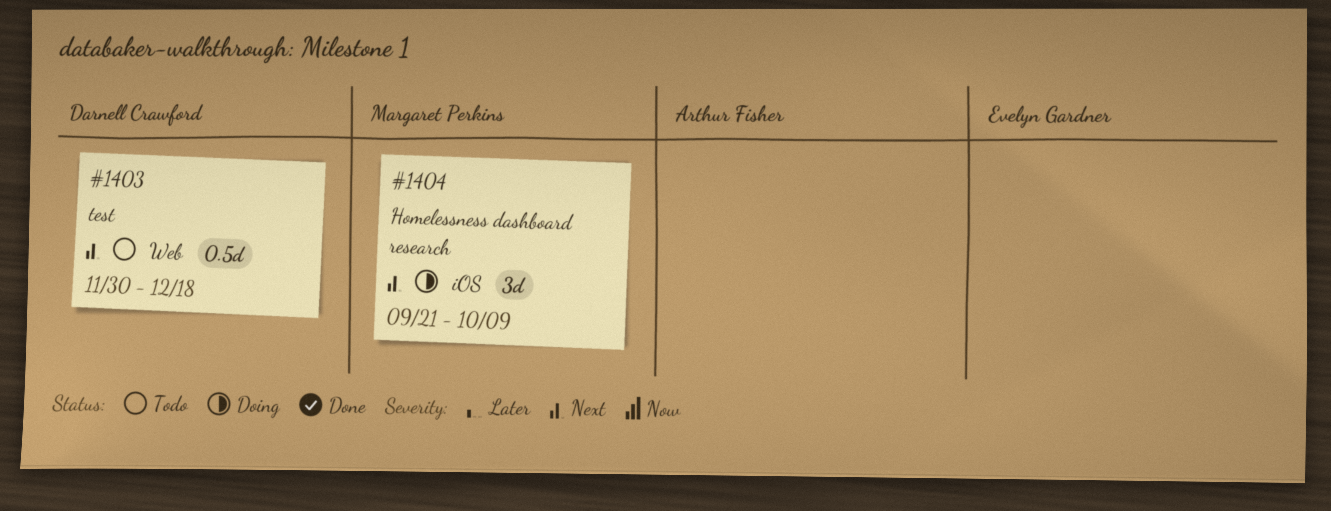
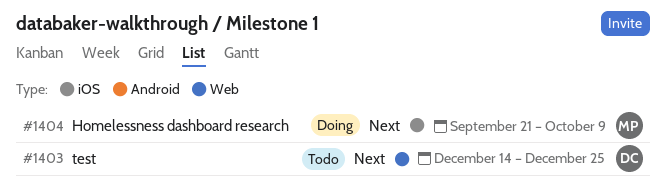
#1403, start: Nov 30 -> Dec 14
#1403, due: Dec 18 -> Dec 25

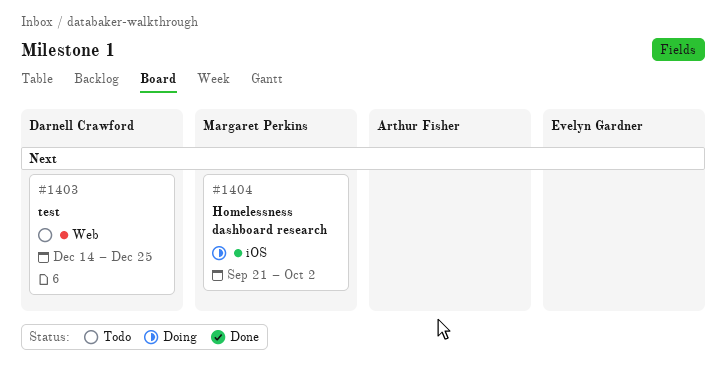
#1404, due: Oct 9 -> Oct 2

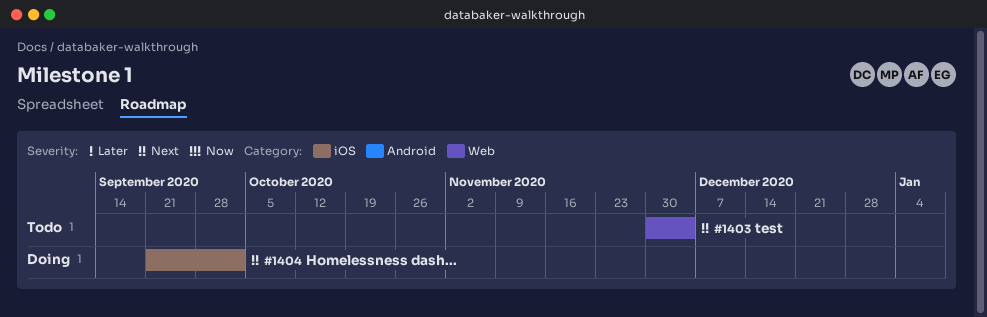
#1403, start: Dec 14 -> Nov 30
#1403, due: Dec 25 -> Dec 4

